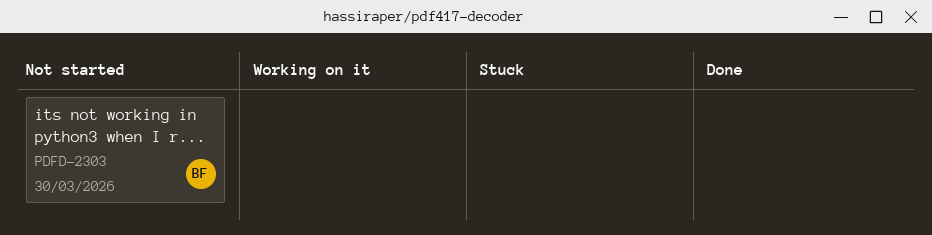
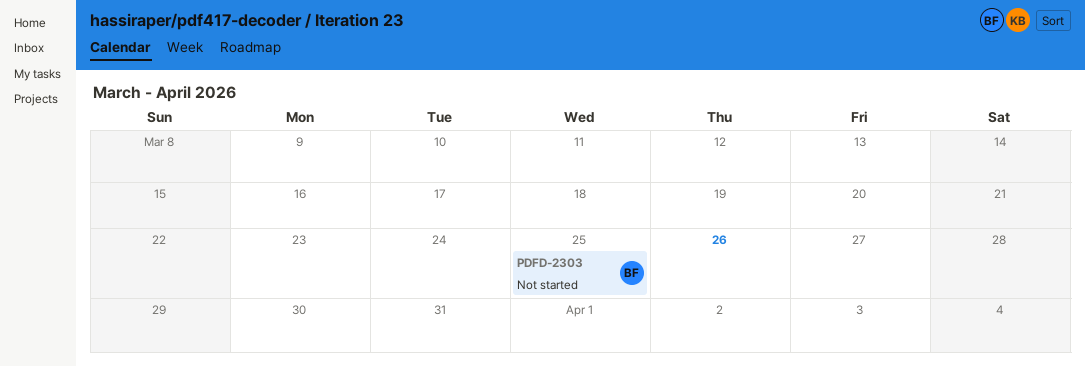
PDFD-2303, due: Mar 30 -> Mar 25

